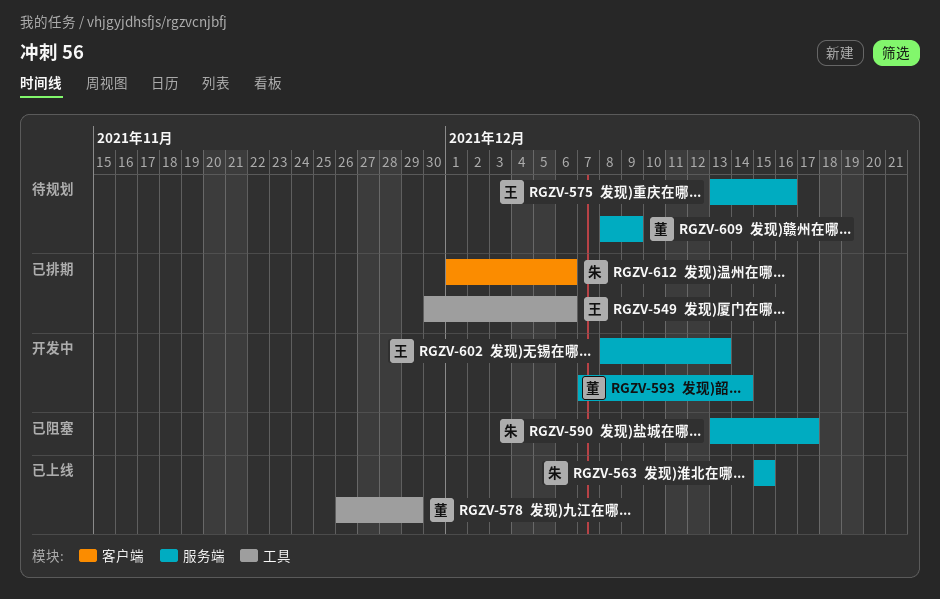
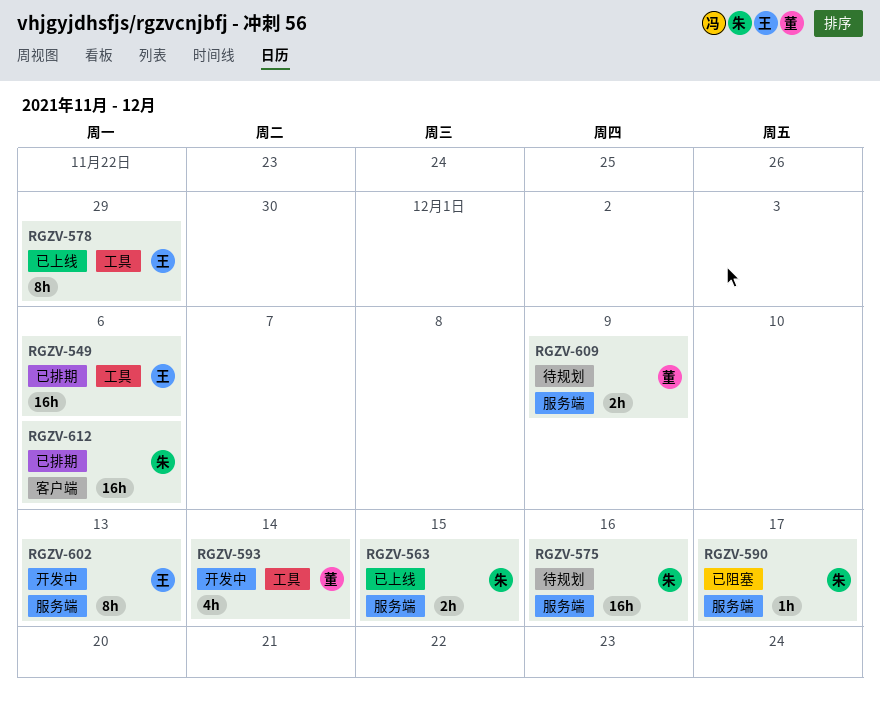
RGZV-575, owner: 王 -> 朱
RGZV-578, owner: 董 -> 王
RGZV-593, label: 服务端 -> 工具

